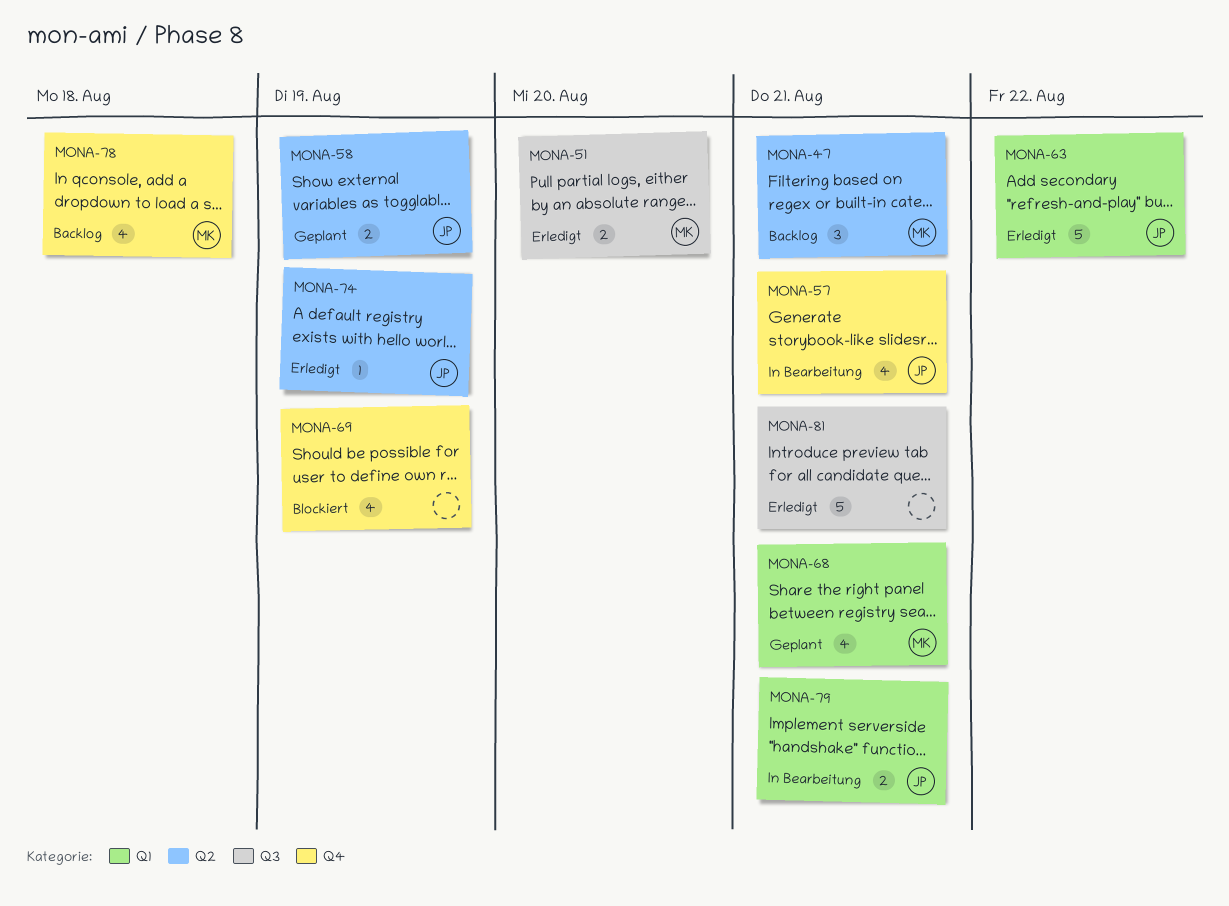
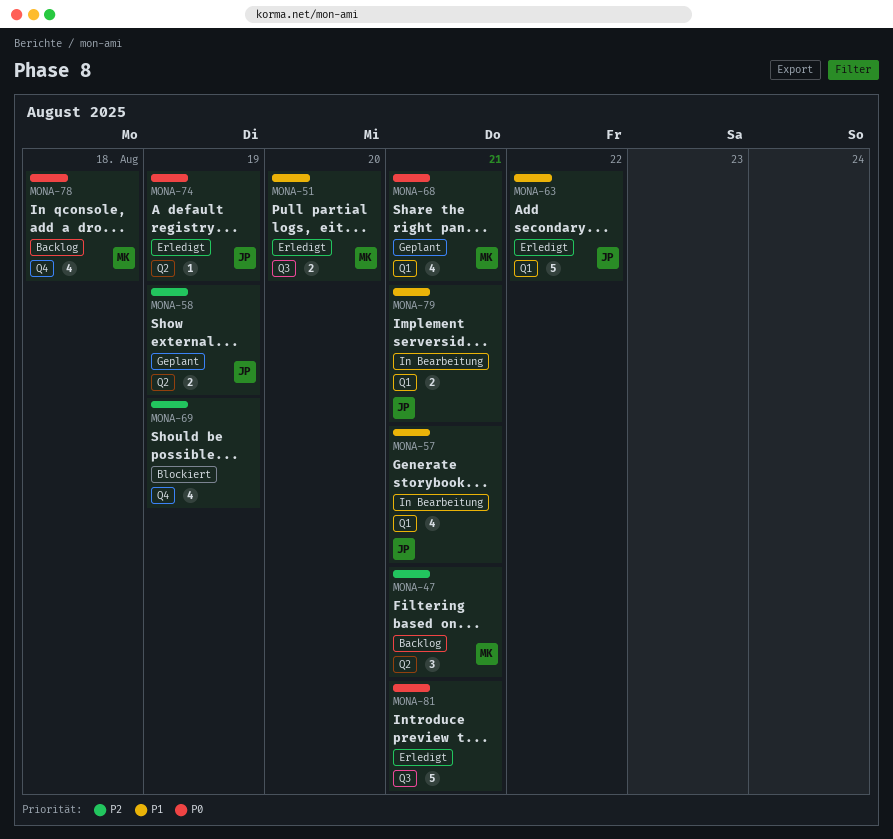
MONA-57, label: Q4 -> Q1

